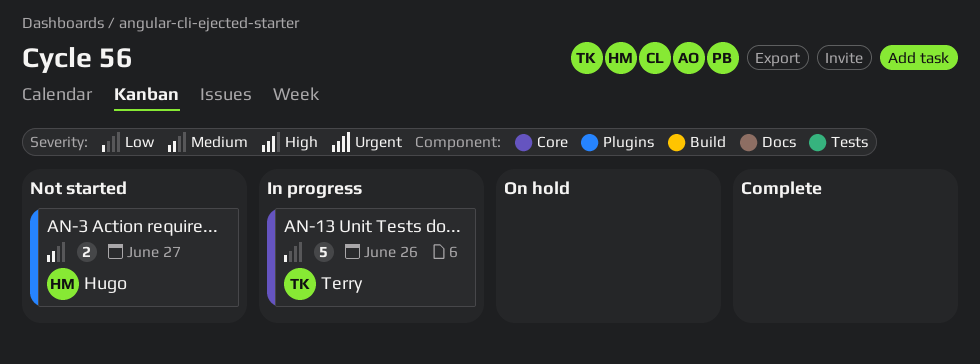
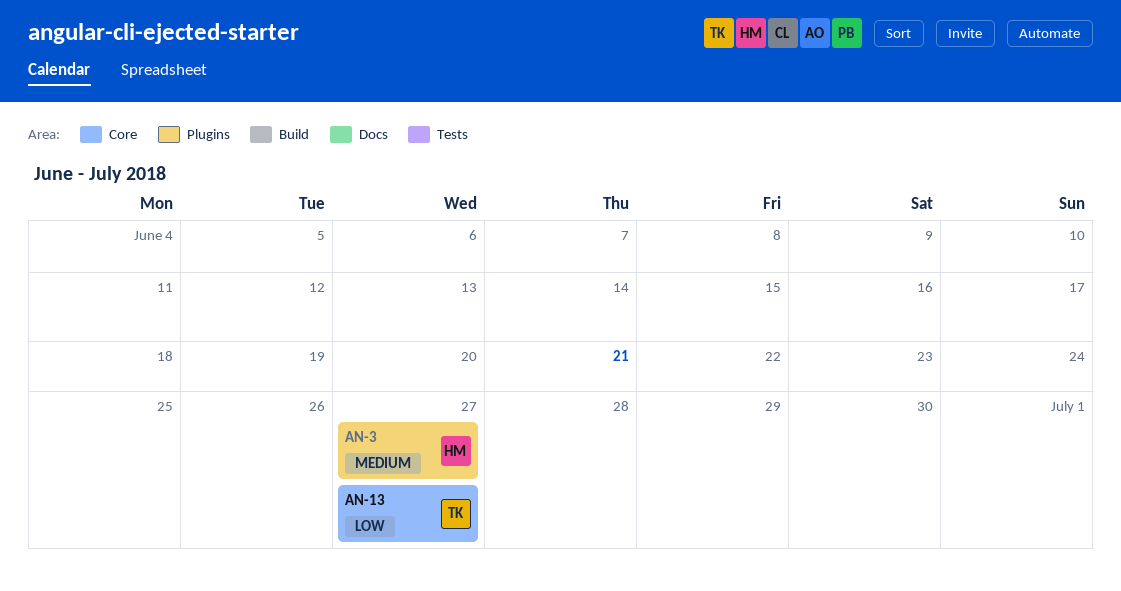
AN-13, due: Jun 26 -> Jun 27

